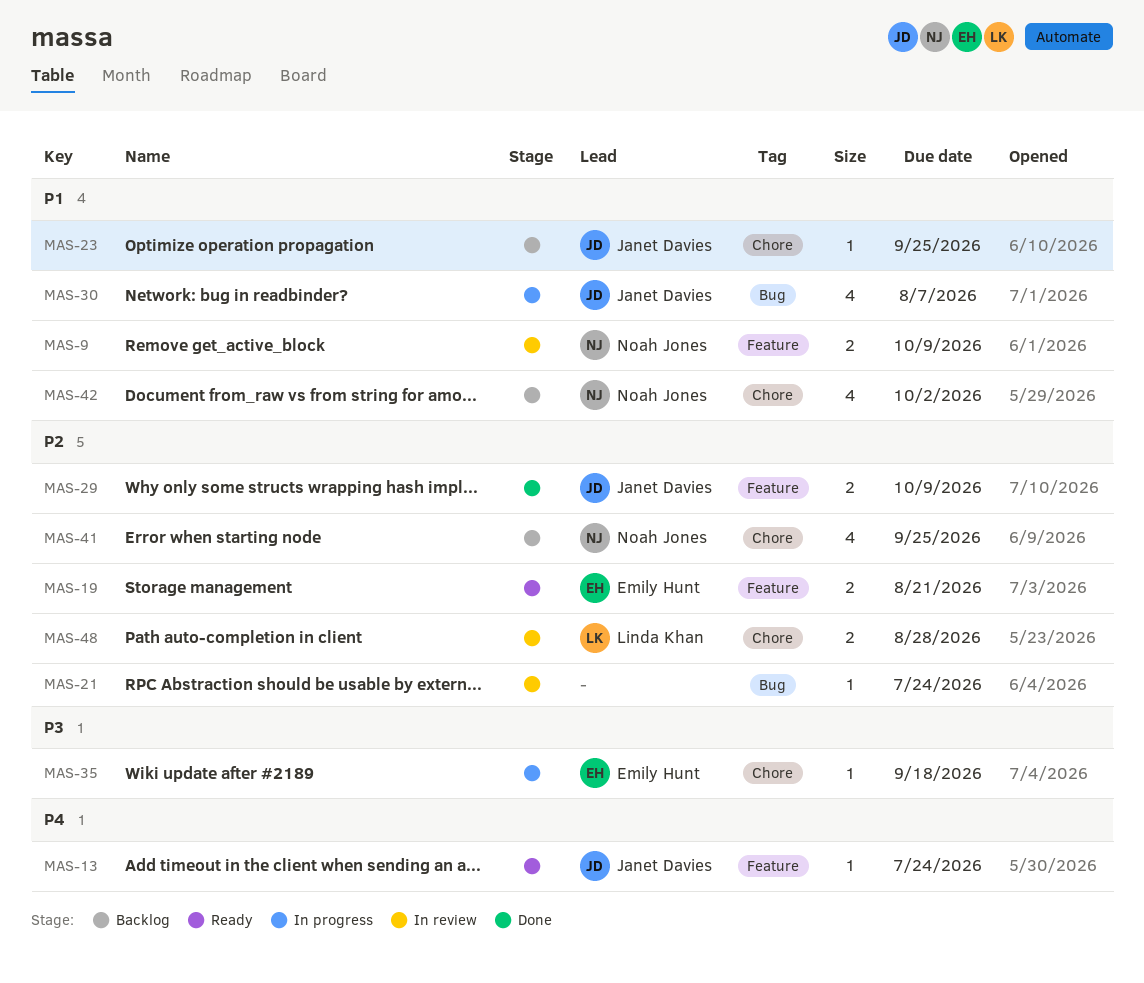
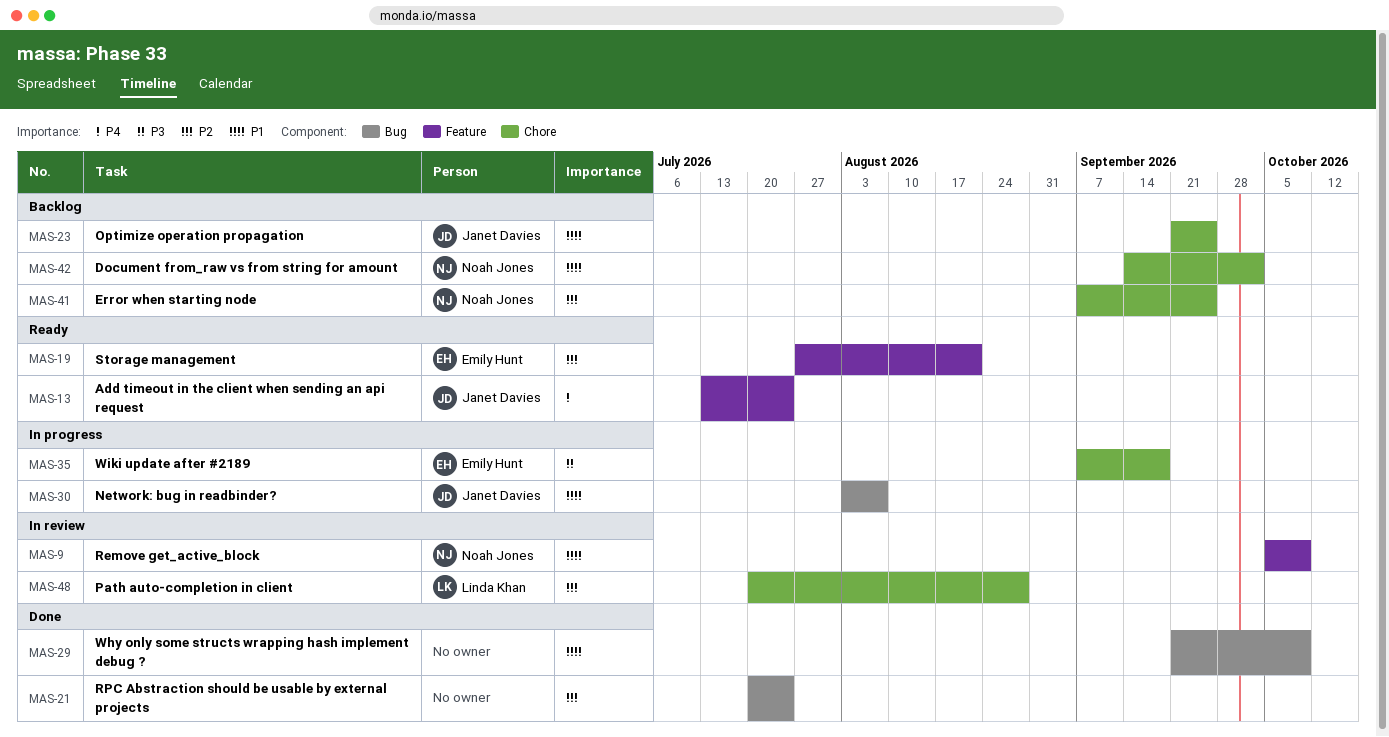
MAS-21, status: In review -> Done
MAS-29, owner: Janet Davies -> none
MAS-29, priority: P2 -> P1
MAS-29, label: Feature -> Bug

